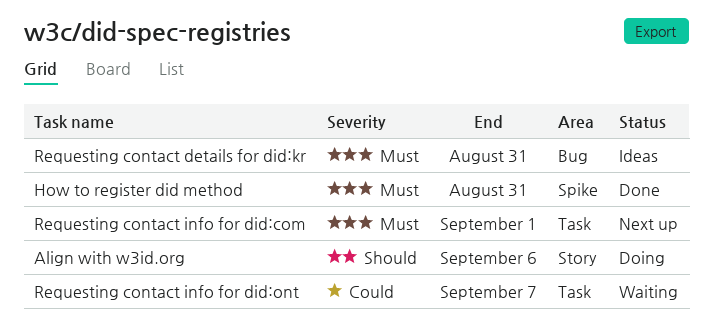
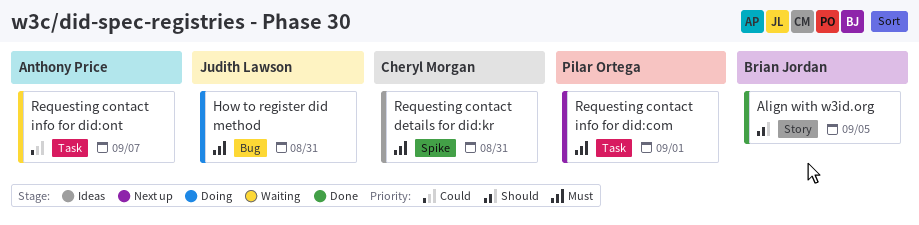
Align with w3id.org, status: Doing -> Done
Align with w3id.org, due: Sep 6 -> Sep 5
How to register did method, status: Done -> Doing
How to register did method, label: Spike -> Bug
Requesting contact details for did:kr, label: Bug -> Spike

